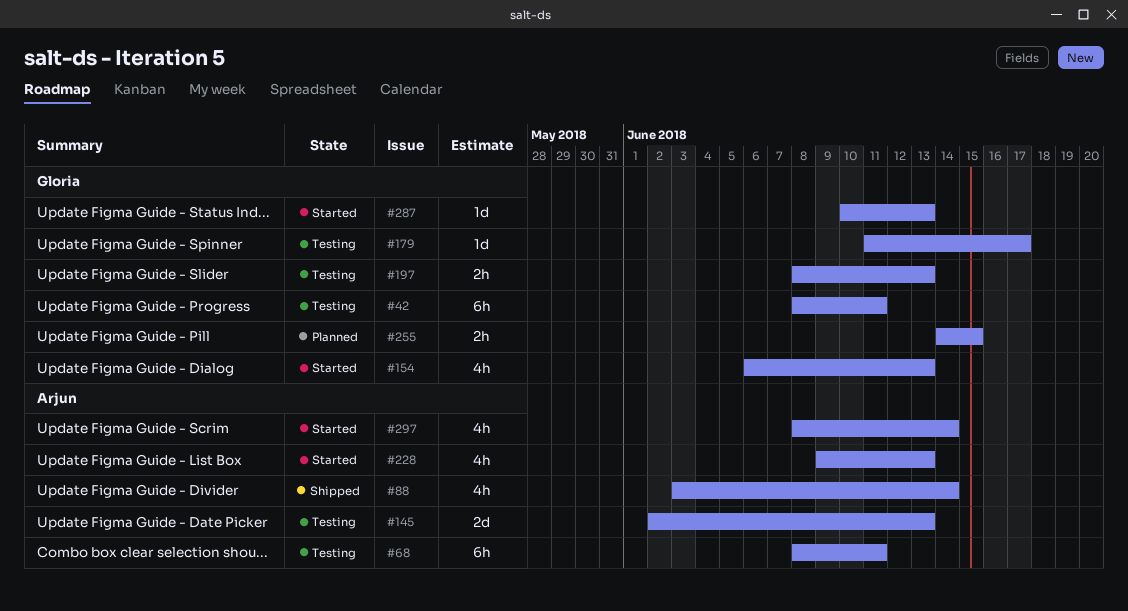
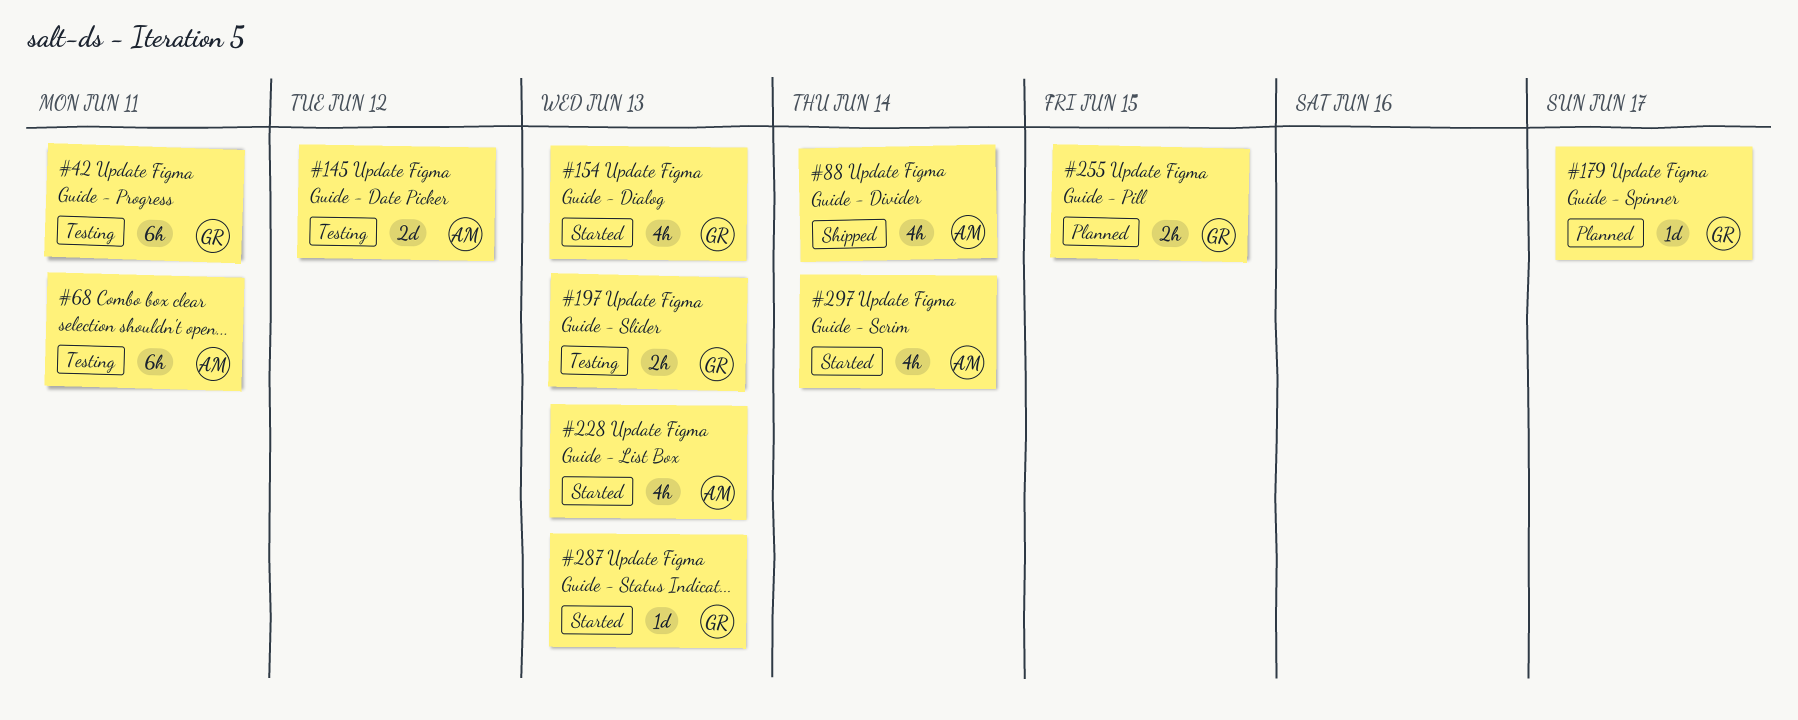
#145, due: Jun 13 -> Jun 12
#179, status: Testing -> Planned

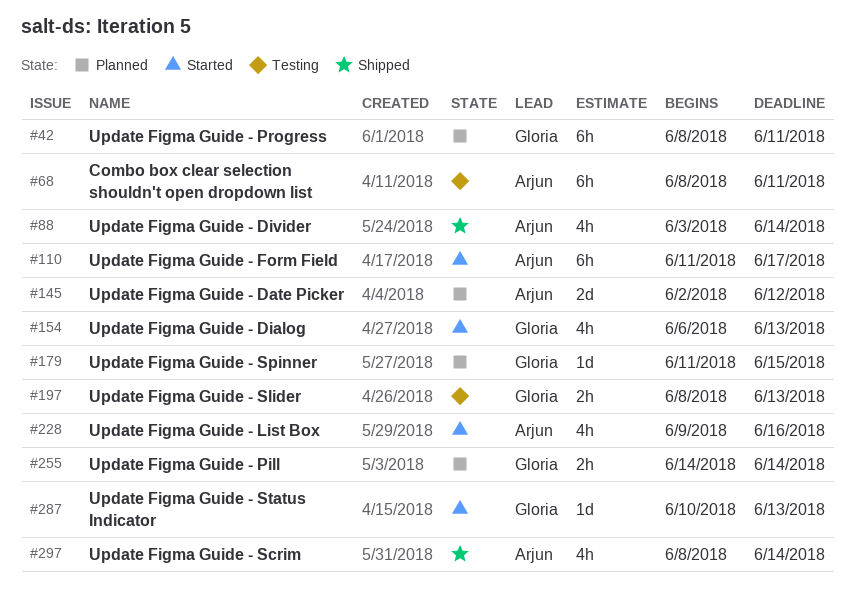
#42, status: Testing -> Planned
#110: none -> present
#145, status: Testing -> Planned
#179, due: Jun 17 -> Jun 15
#228, due: Jun 13 -> Jun 16
#255, due: Jun 15 -> Jun 14
#297, status: Started -> Shipped

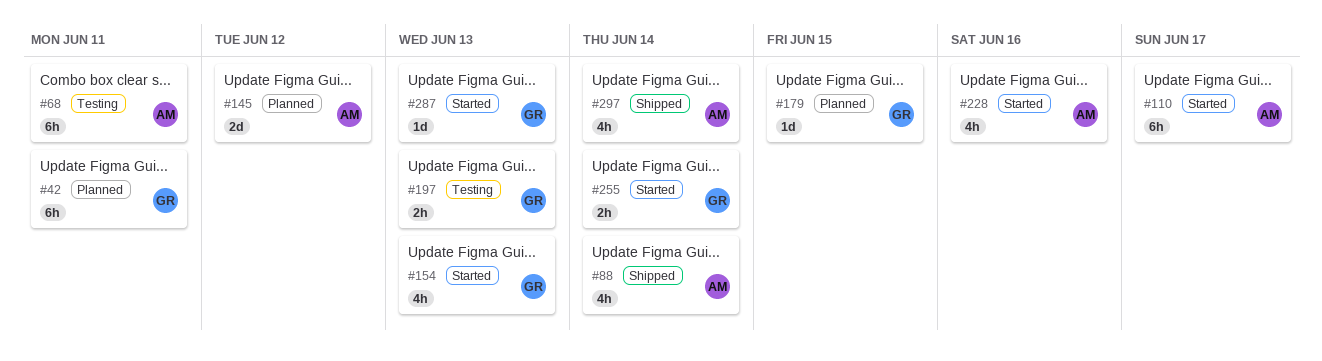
#255, status: Planned -> Started

